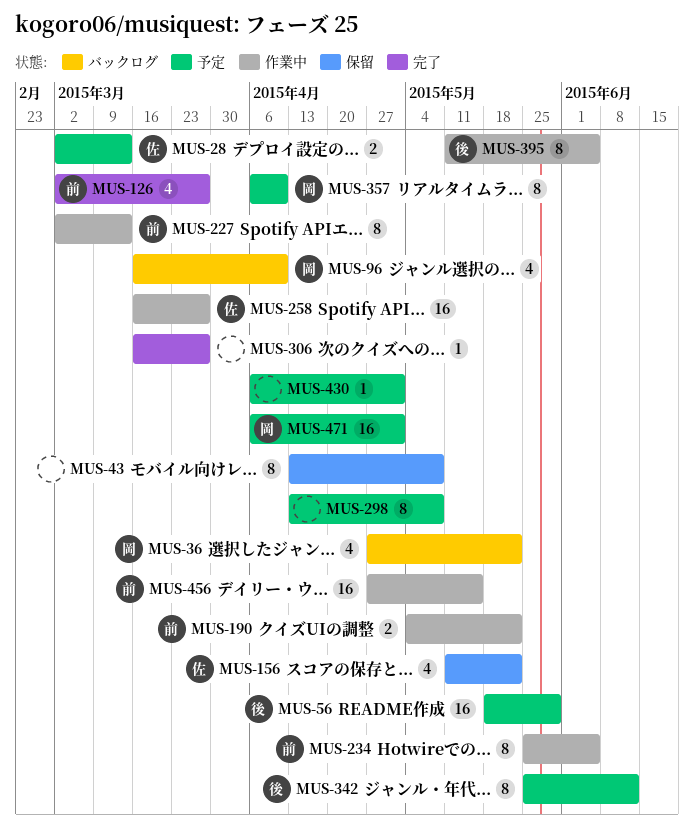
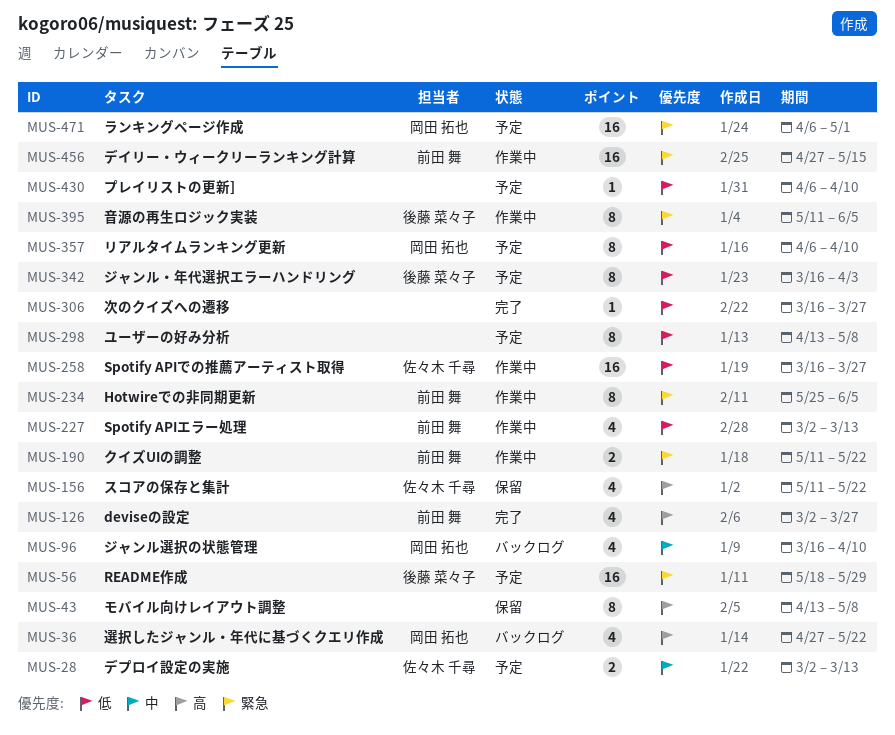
MUS-190, start: May 4 -> May 11
MUS-227, estimate: 8 -> 4
MUS-342, start: May 25 -> Mar 16
MUS-342, due: Jun 12 -> Apr 3
MUS-430, due: May 1 -> Apr 10

